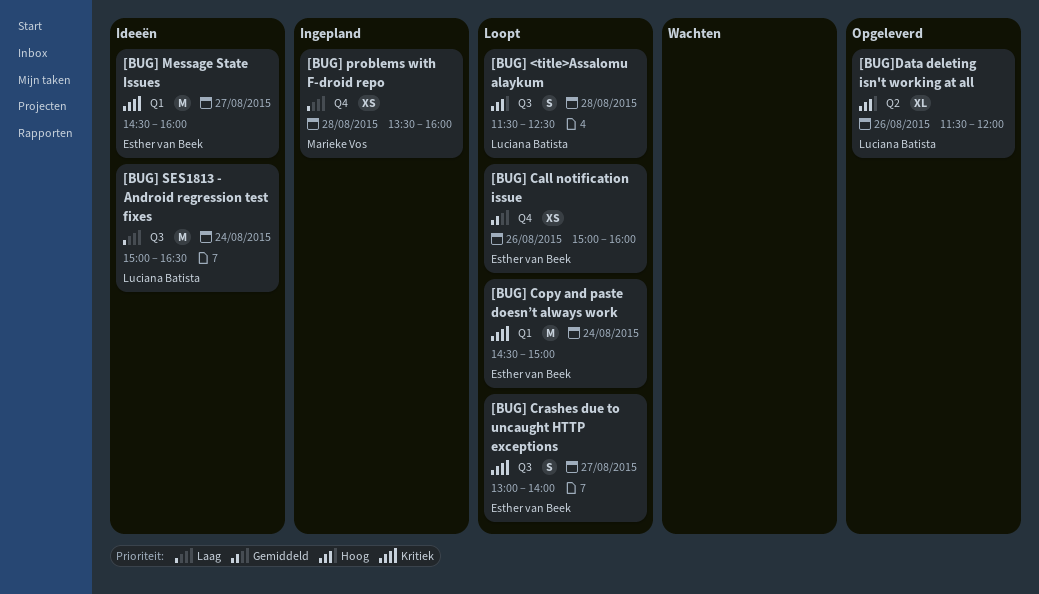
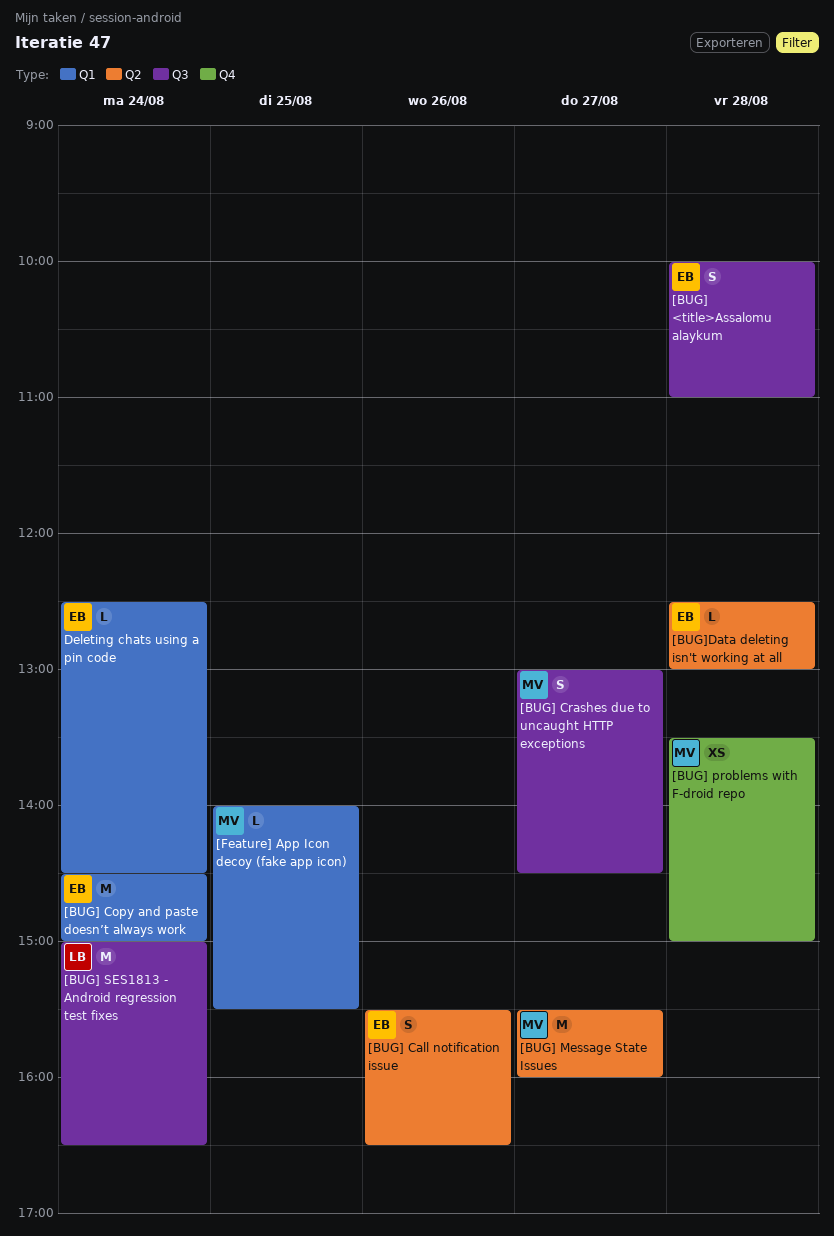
[BUG] <title>Assalomu alaykum, owner: Luciana Batista -> Esther van Beek
[BUG] <title>Assalomu alaykum, begins: 11:30 -> 10:00
[BUG] <title>Assalomu alaykum, ends: 12:30 -> 11:00
[BUG] Call notification issue, label: Q4 -> Q2
[BUG] Call notification issue, estimate: XS -> S
[BUG] Call notification issue, begins: 15:00 -> 15:30
[BUG] Call notification issue, ends: 16:00 -> 16:30
[BUG] Crashes due to uncaught HTTP exceptions, owner: Esther van Beek -> Marieke Vos
[BUG] Crashes due to uncaught HTTP exceptions, ends: 14:00 -> 14:30
[BUG] Message State Issues, owner: Esther van Beek -> Marieke Vos
[BUG] Message State Issues, label: Q1 -> Q2
[BUG] Message State Issues, begins: 14:30 -> 15:30
[BUG] problems with F-droid repo, ends: 16:00 -> 15:00
[BUG]Data deleting isn't working at all, owner: Luciana Batista -> Esther van Beek
[BUG]Data deleting isn't working at all, estimate: XL -> L
[BUG]Data deleting isn't working at all, day: Aug 26 -> Aug 28
[BUG]Data deleting isn't working at all, begins: 11:30 -> 12:30
[BUG]Data deleting isn't working at all, ends: 12:00 -> 13:00
[Feature] App Icon decoy (fake app icon): none -> present
Deleting chats using a pin code: none -> present

